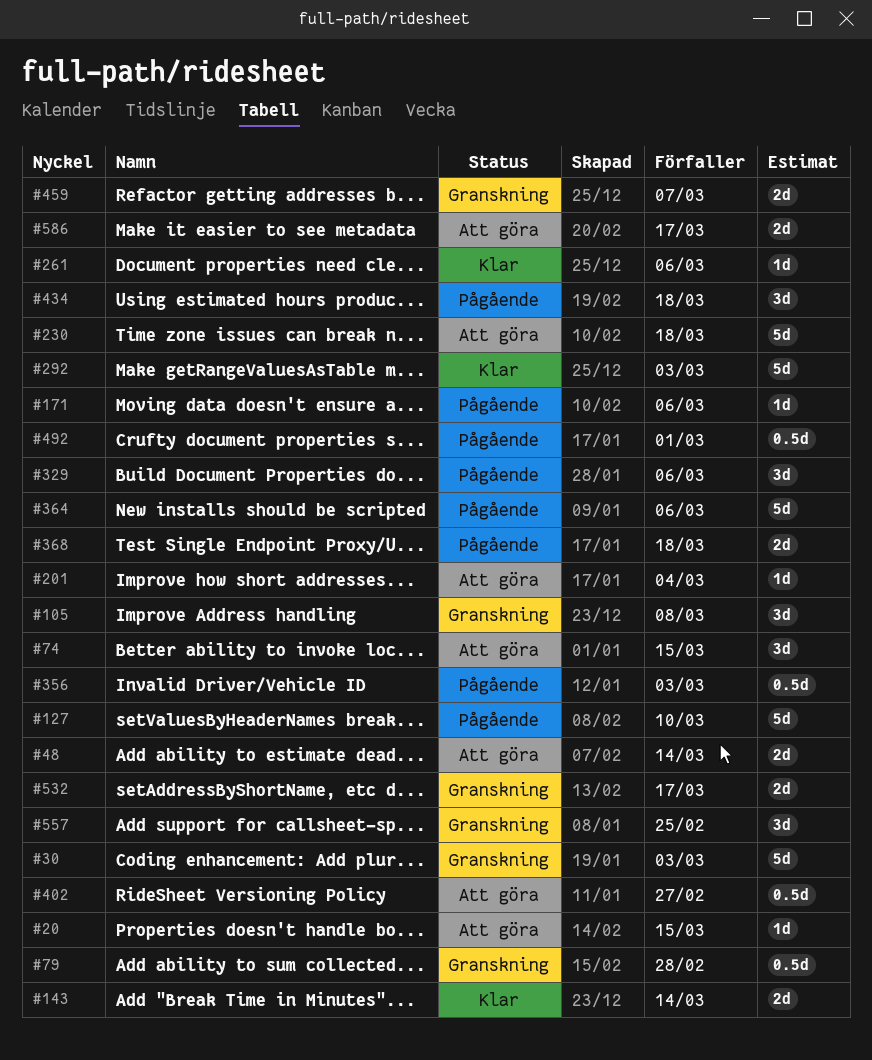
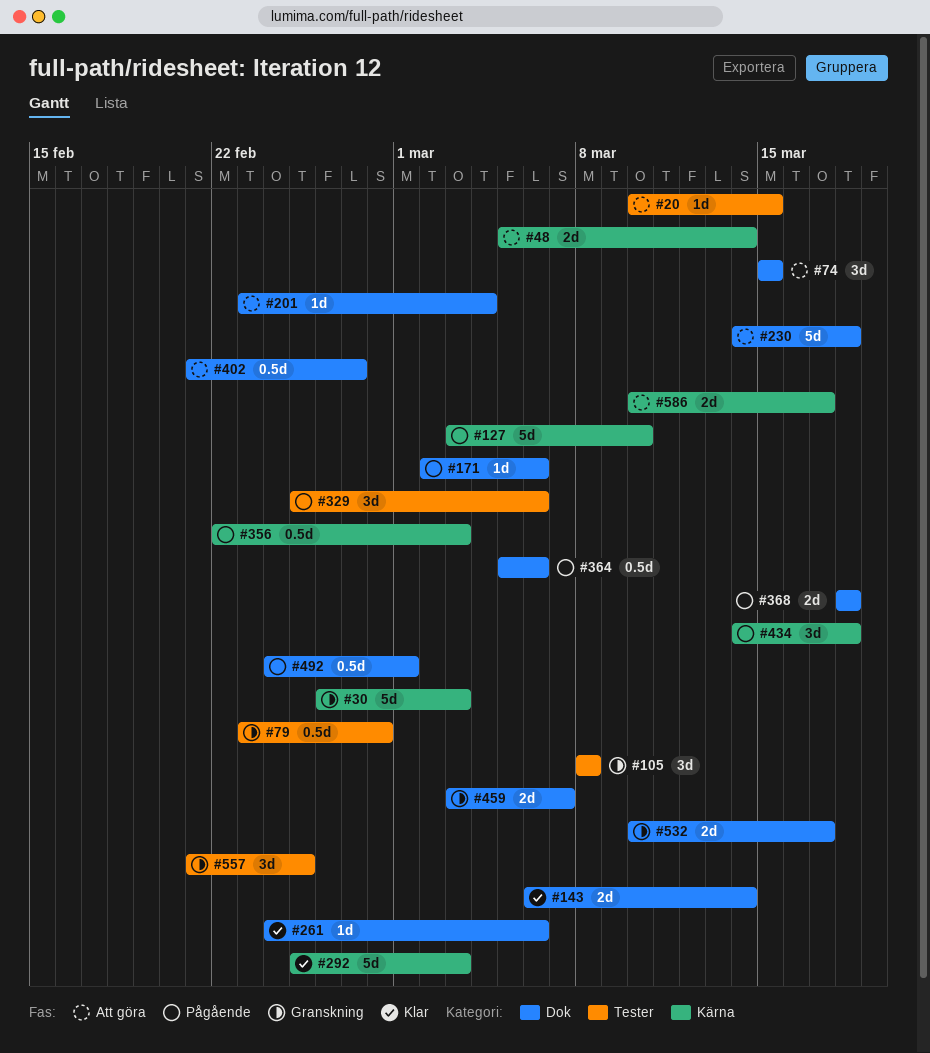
#364, estimate: 5d -> 0.5d

